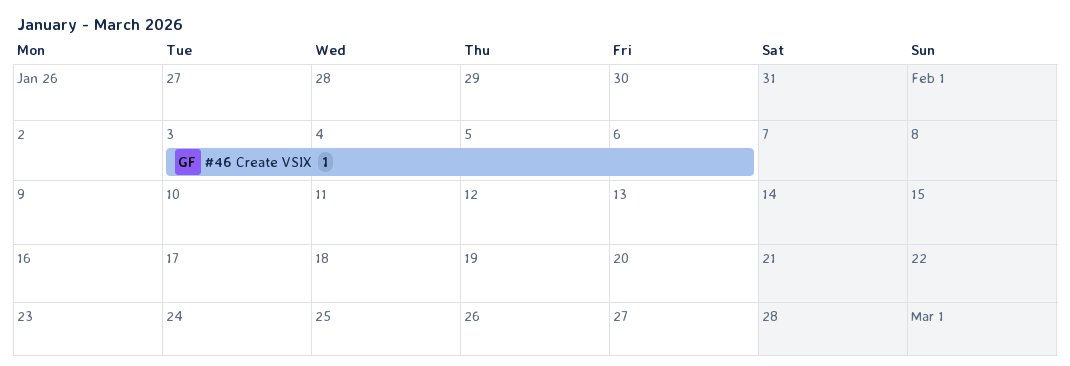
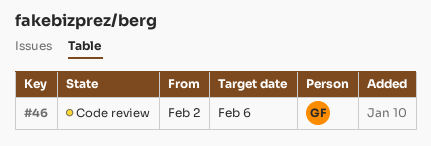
#46, start: Feb 3 -> Feb 2

